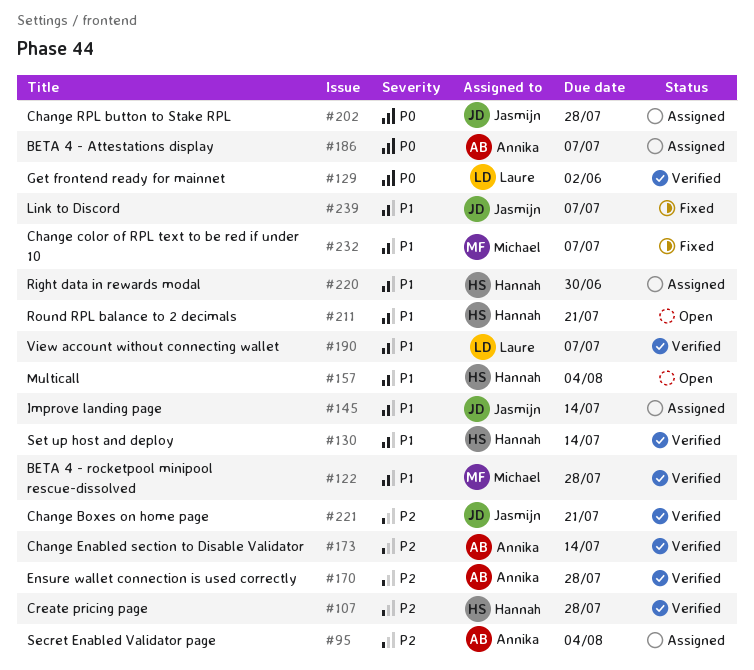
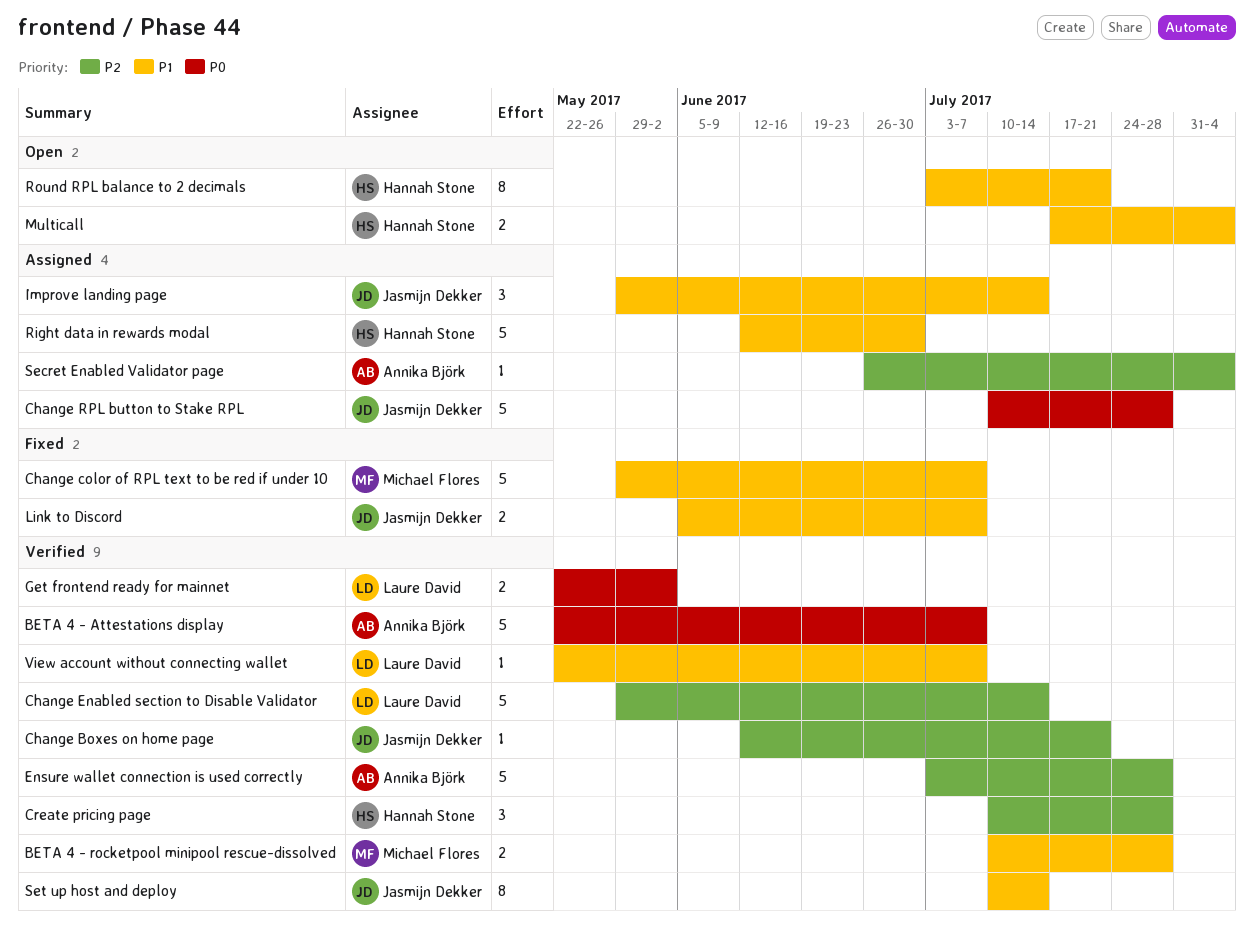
BETA 4 - Attestations display, status: Assigned -> Verified
Change Enabled section to Disable Validator, owner: Annika Björk -> Laure David
Set up host and deploy, owner: Hannah Stone -> Jasmijn Dekker

